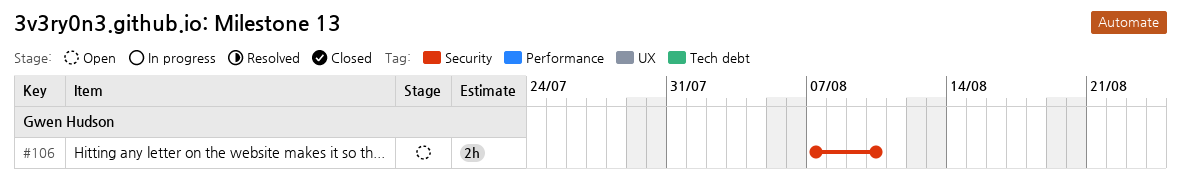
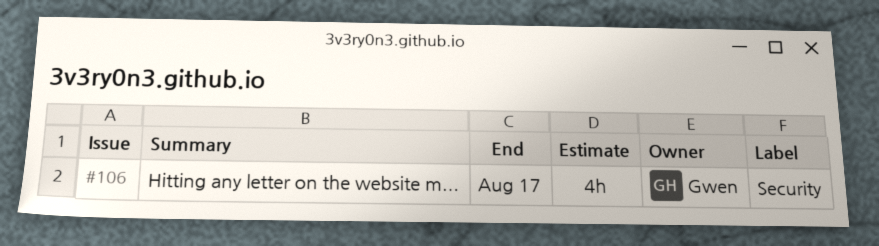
#106, estimate: 2h -> 4h
#106, due: Aug 10 -> Aug 17

